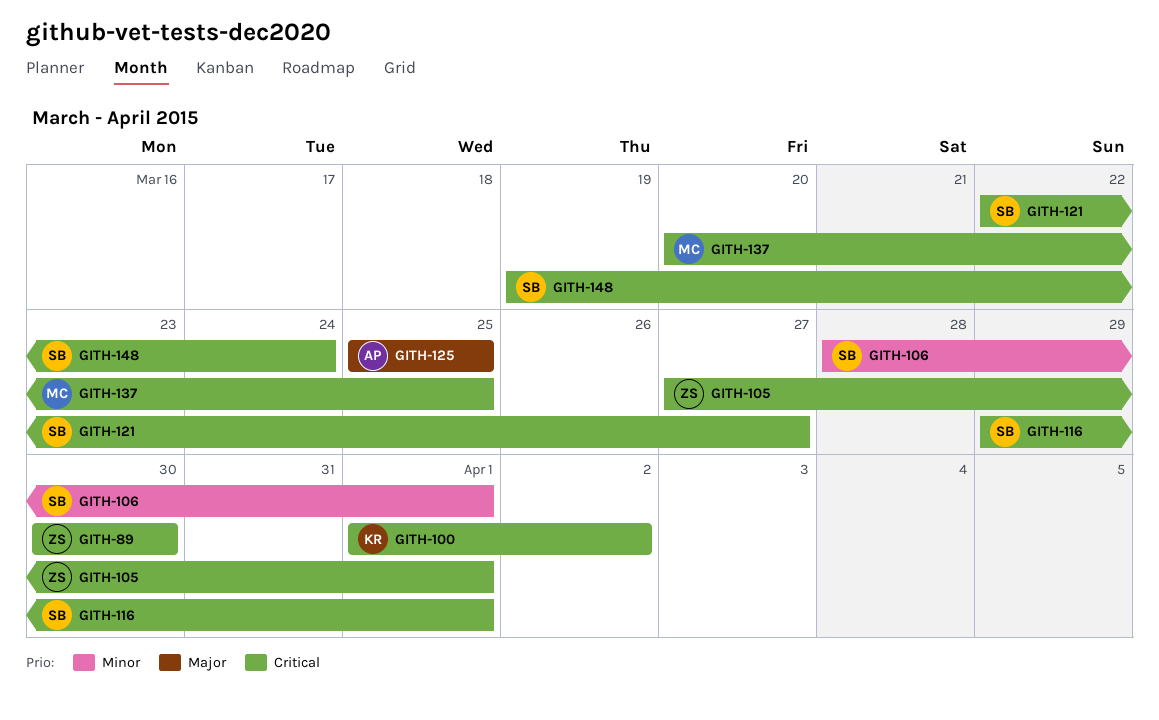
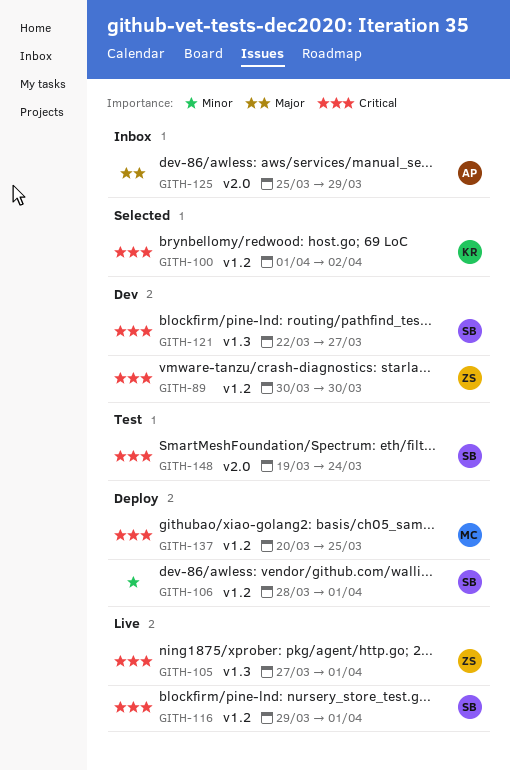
GITH-125, due: Mar 25 -> Mar 29

